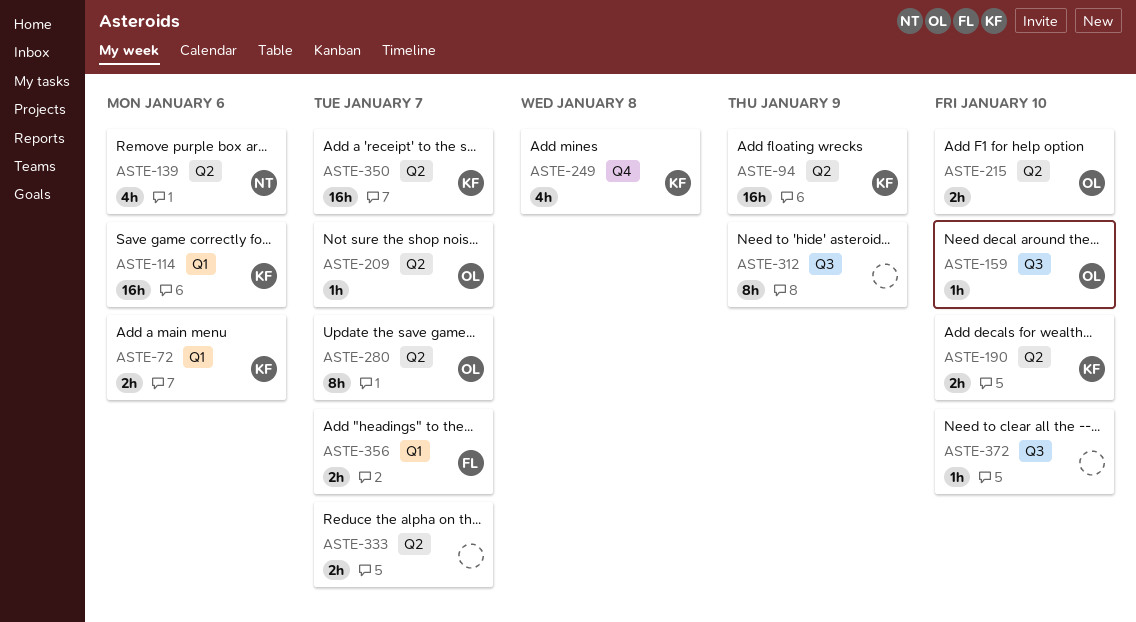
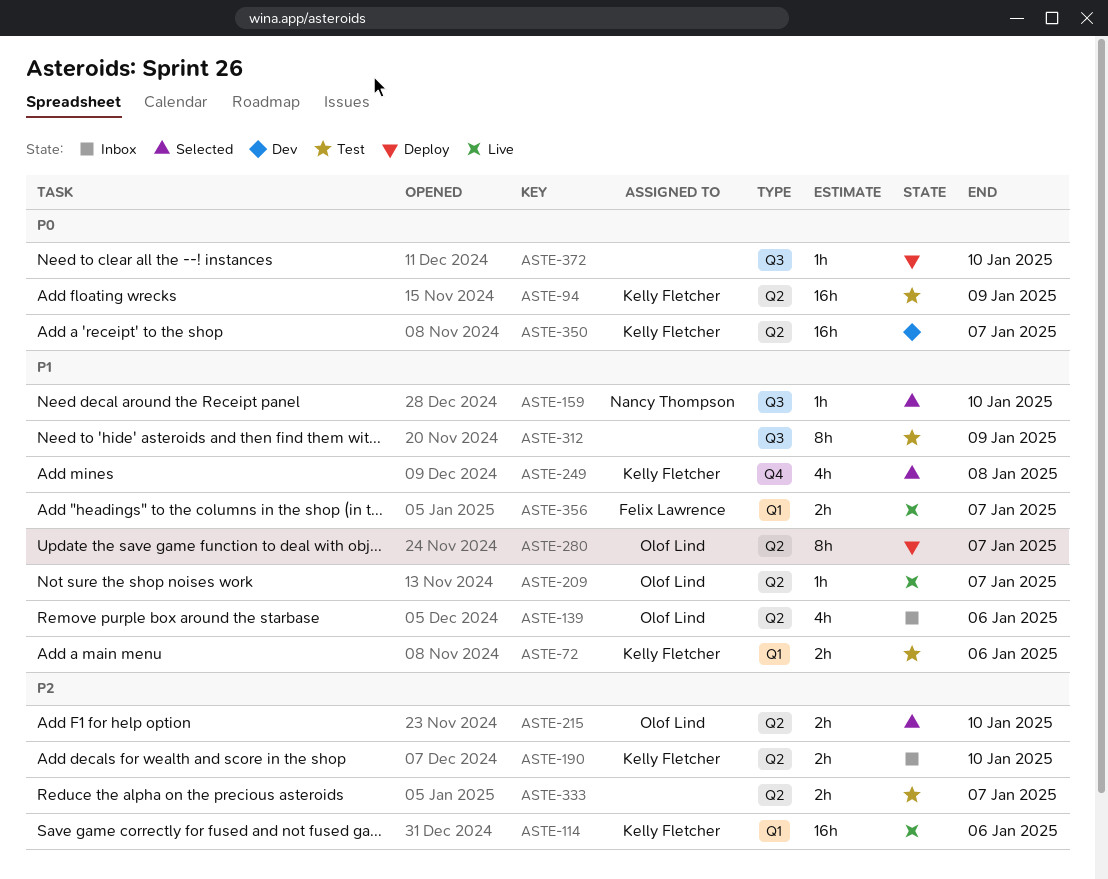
ASTE-139, owner: Nancy Thompson -> Olof Lind
ASTE-159, owner: Olof Lind -> Nancy Thompson

